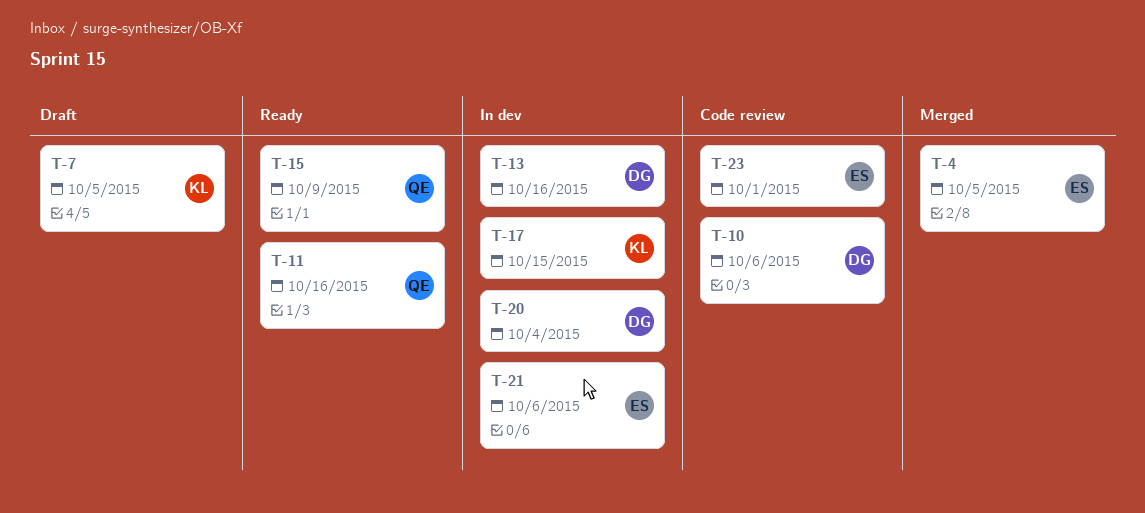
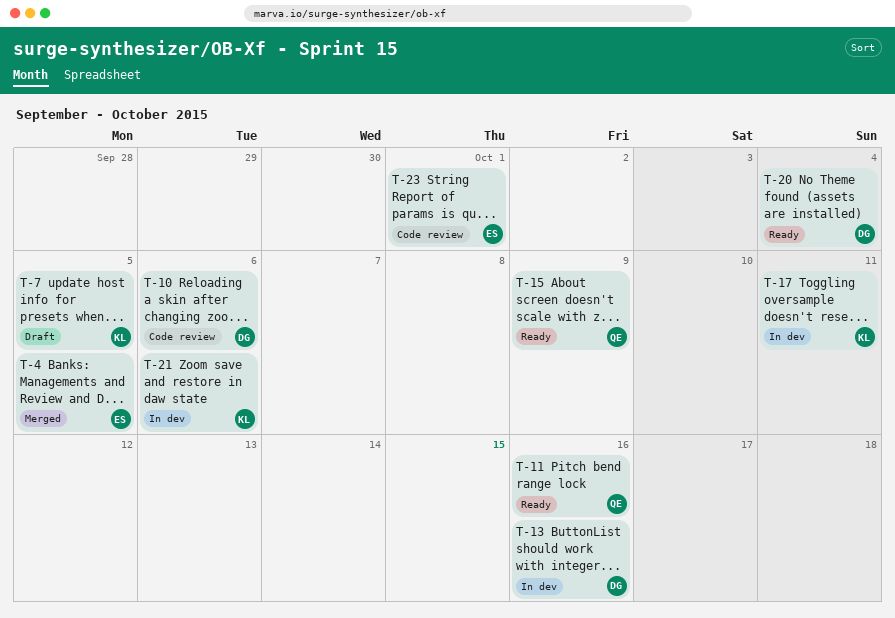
T-17, due: Oct 15 -> Oct 11
T-20, status: In dev -> Ready
T-21, owner: ES -> KL

